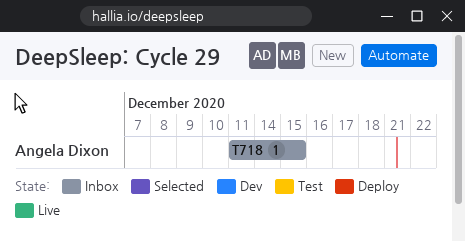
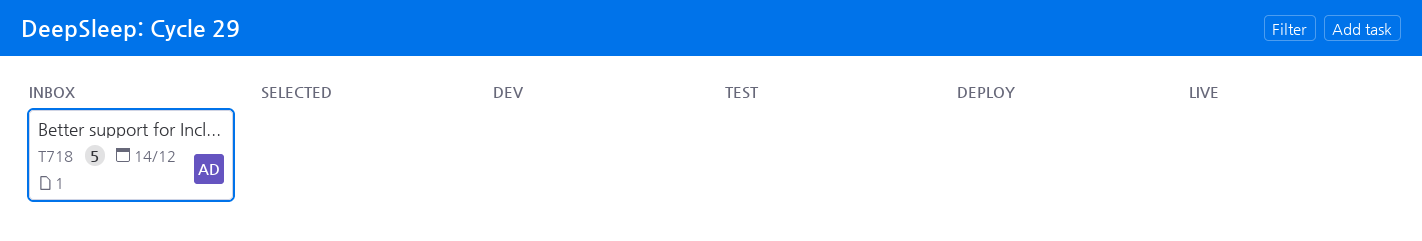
T718, estimate: 1 -> 5
T718, due: Dec 15 -> Dec 14

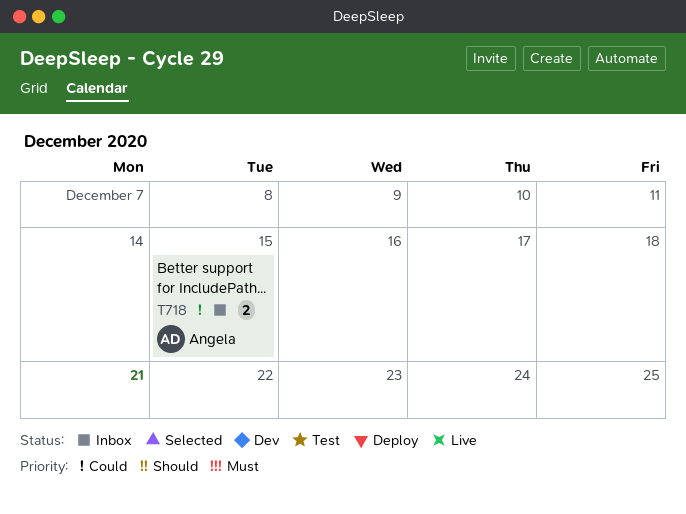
T718, estimate: 5 -> 2
T718, due: Dec 14 -> Dec 15

